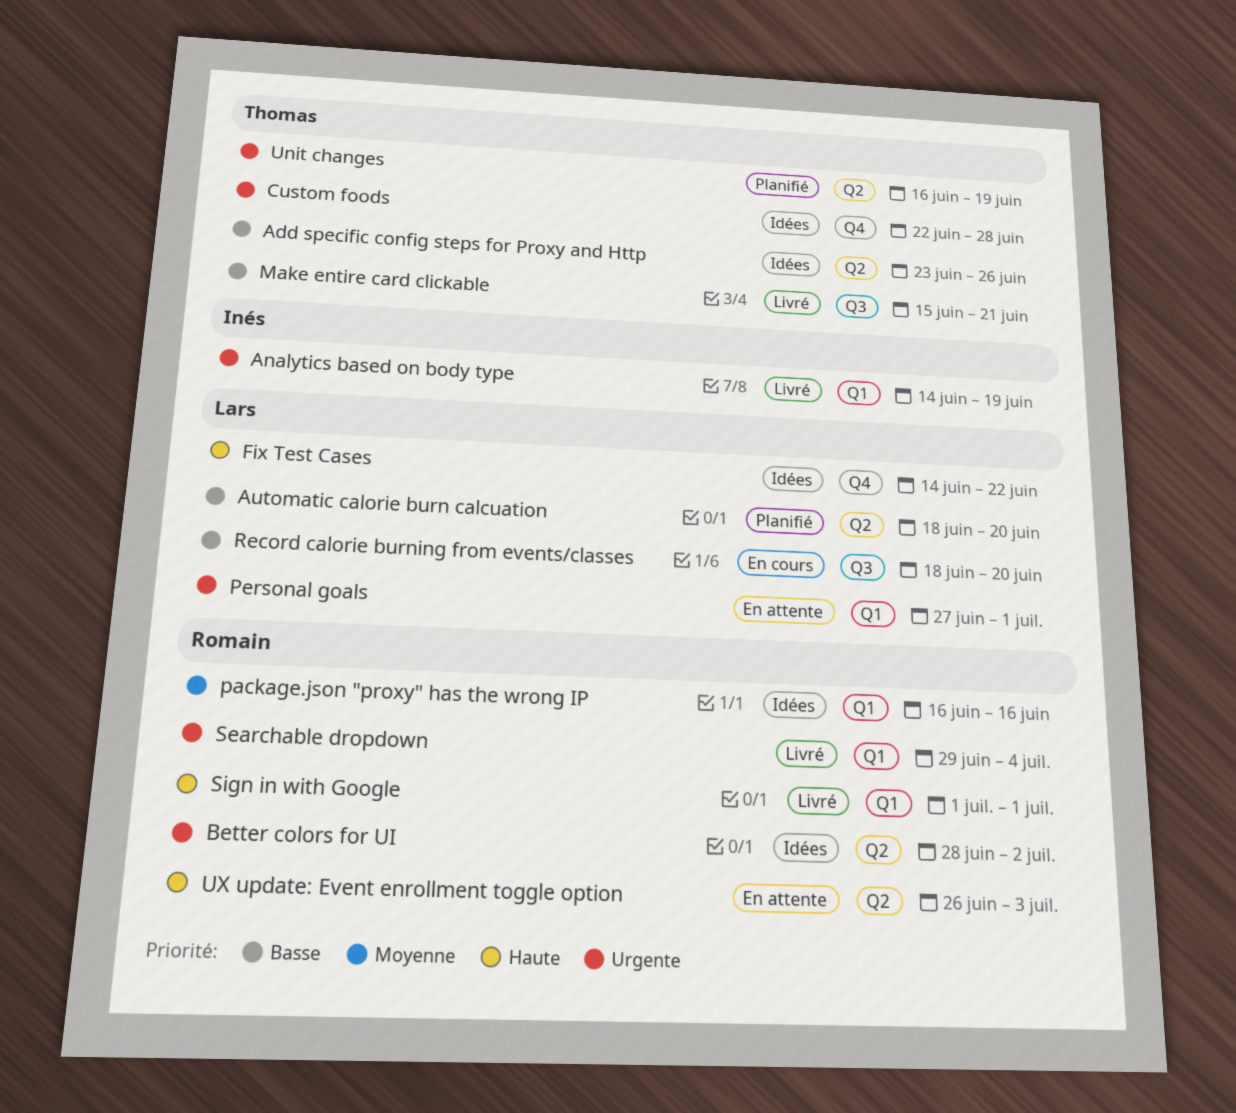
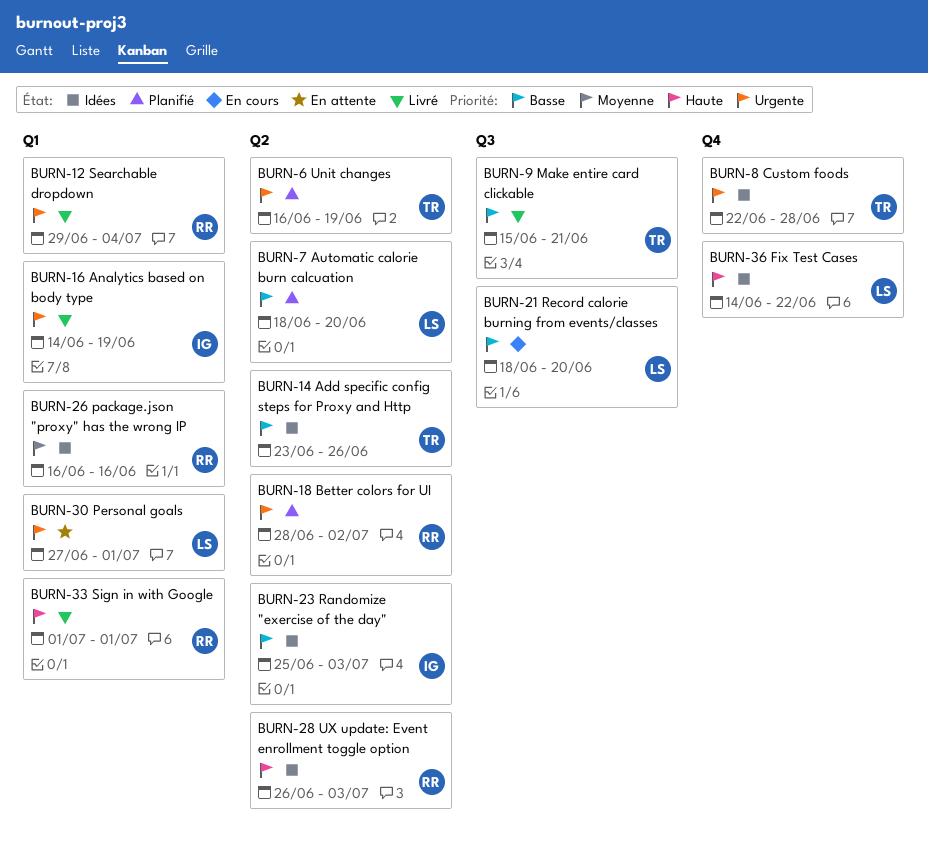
Better colors for UI, status: Idées -> Planifié
Randomize "exercise of the day": none -> present
UX update: Event enrollment toggle option, status: En attente -> Idées

